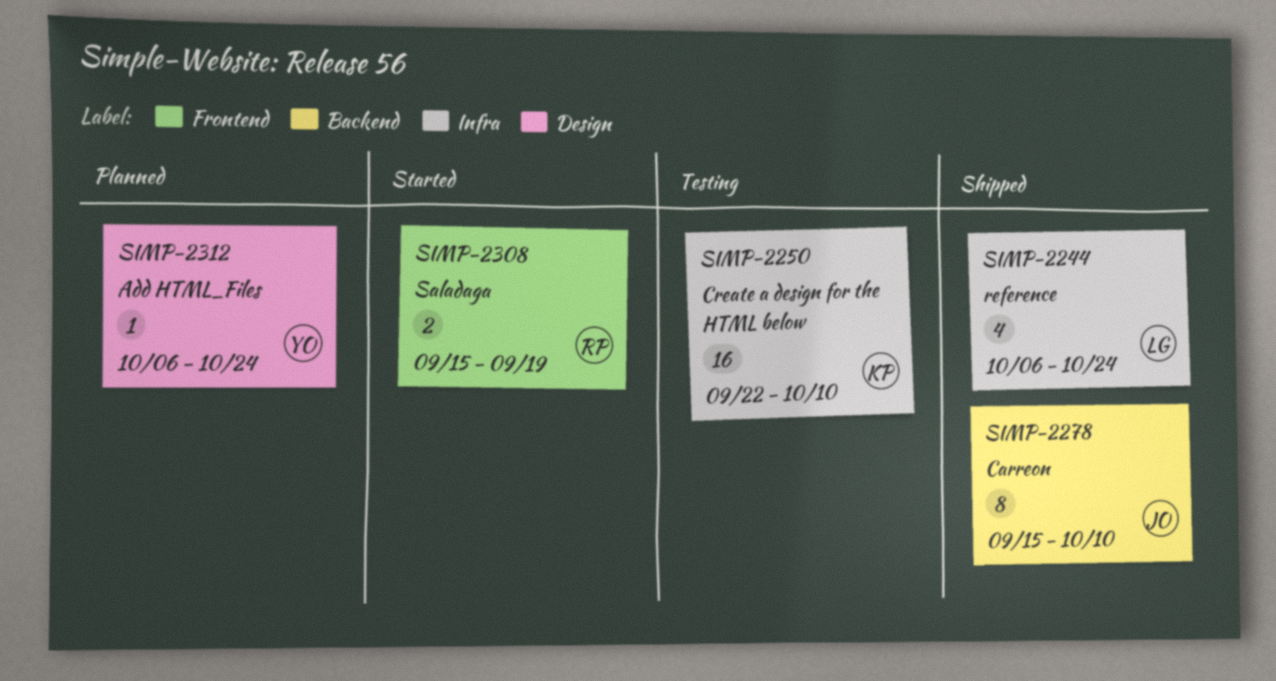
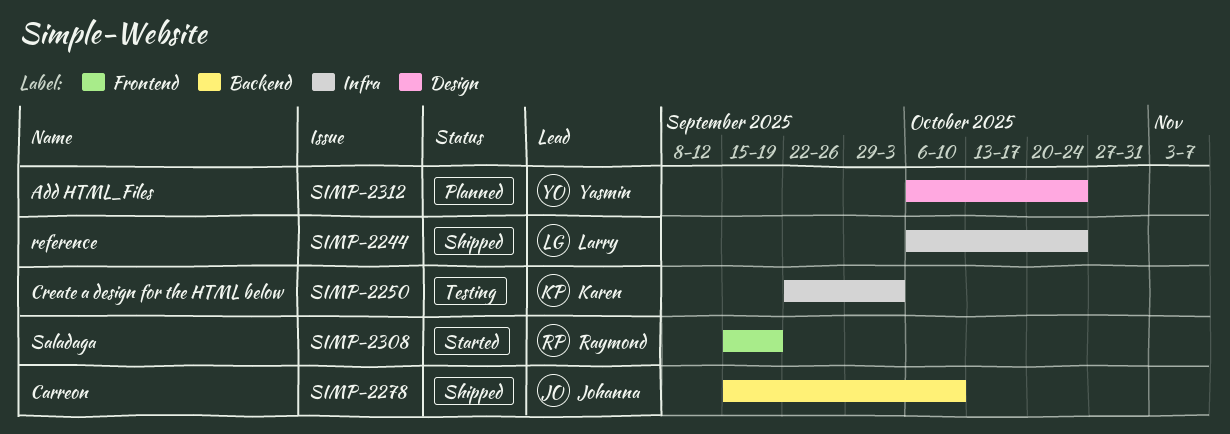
SIMP-2250, due: Oct 10 -> Oct 3

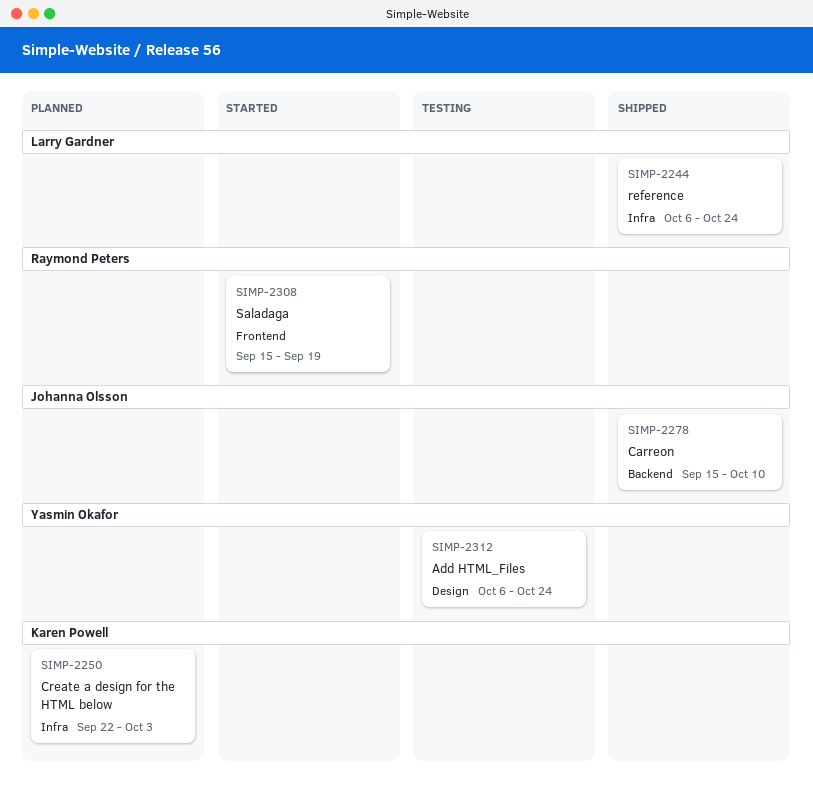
SIMP-2250, status: Testing -> Planned
SIMP-2312, status: Planned -> Testing

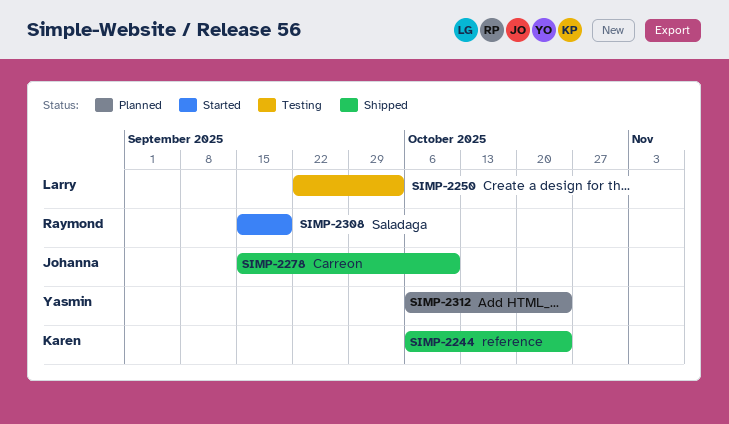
SIMP-2244, owner: Larry Gardner -> Karen Powell
SIMP-2250, status: Planned -> Testing
SIMP-2250, owner: Karen Powell -> Larry Gardner
SIMP-2312, status: Testing -> Planned

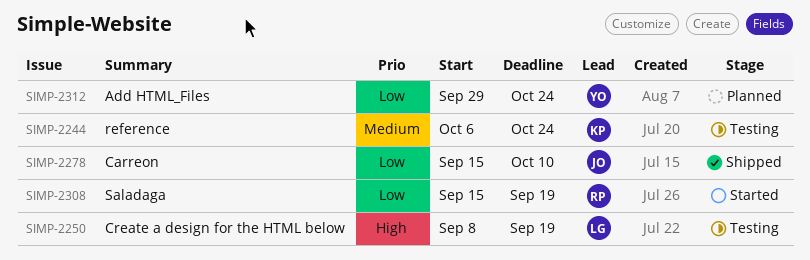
SIMP-2244, status: Shipped -> Testing
SIMP-2250, start: Sep 22 -> Sep 8
SIMP-2250, due: Oct 3 -> Sep 19
SIMP-2312, start: Oct 6 -> Sep 29

